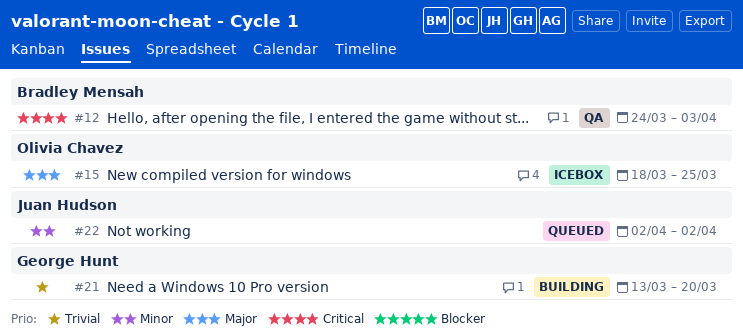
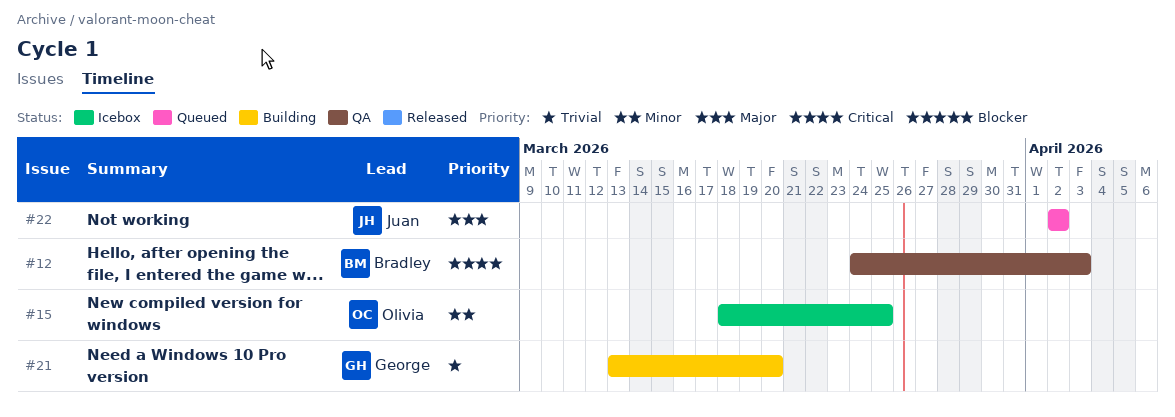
#15, priority: Major -> Minor
#22, priority: Minor -> Major

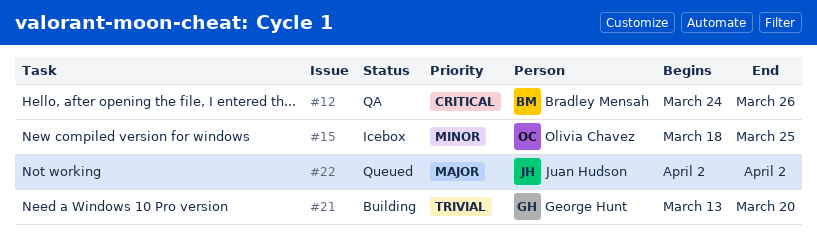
#12, due: Apr 3 -> Mar 26

